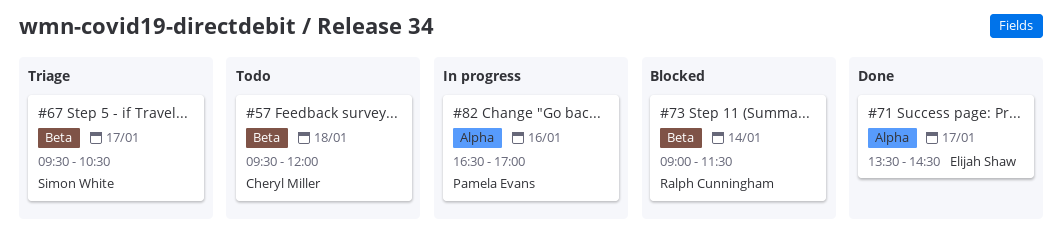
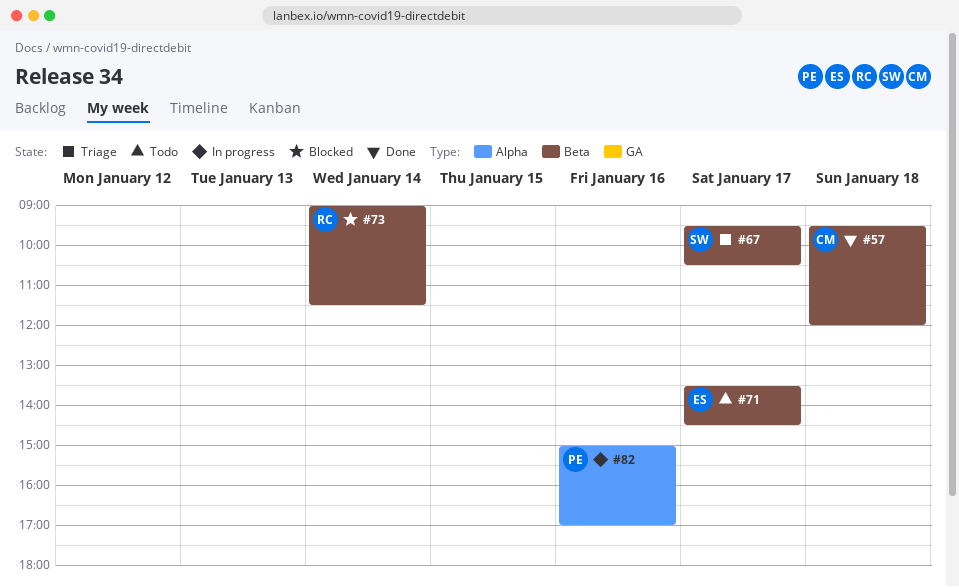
#57, status: Todo -> Done
#71, status: Done -> Todo
#71, label: Alpha -> Beta
#82, begins: 16:30 -> 15:00

